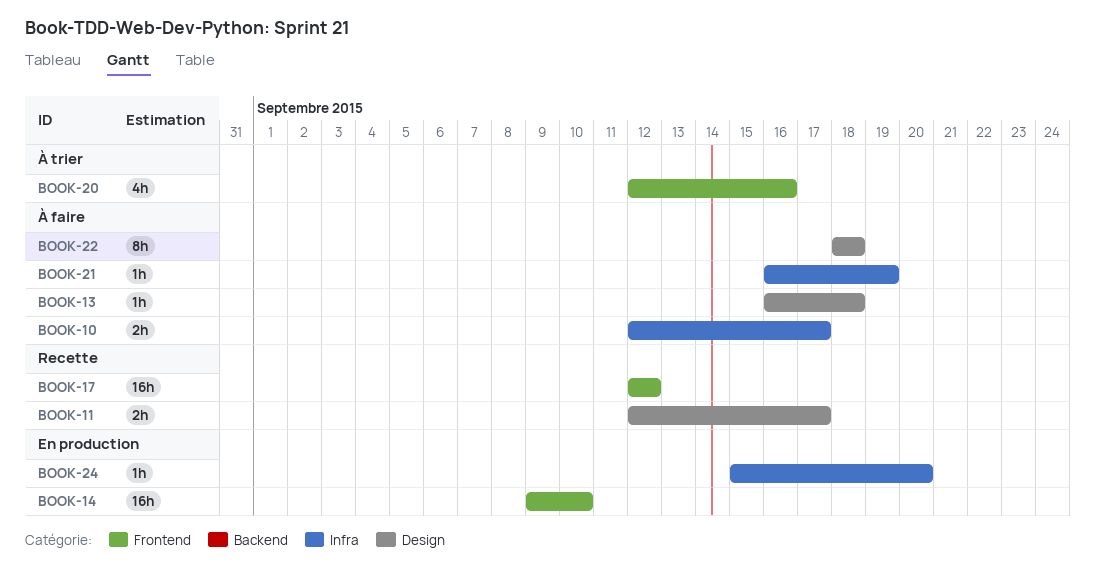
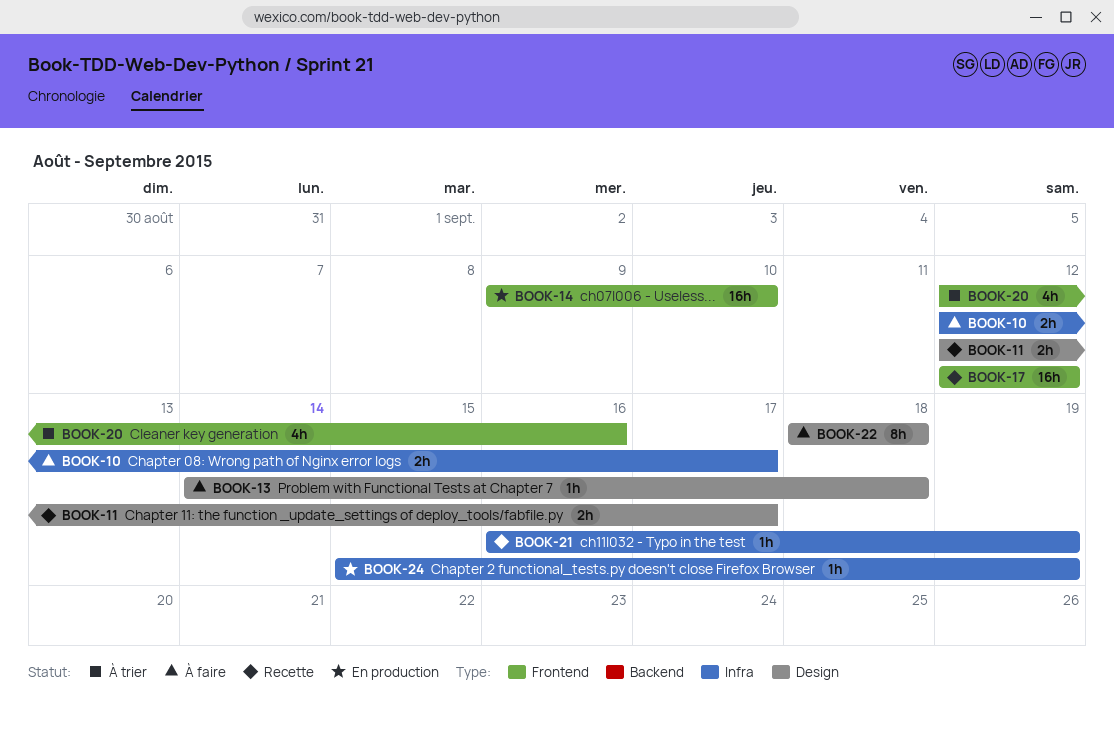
BOOK-13, start: Sep 16 -> Sep 14
BOOK-21, status: À faire -> Recette
BOOK-24, due: Sep 20 -> Sep 19

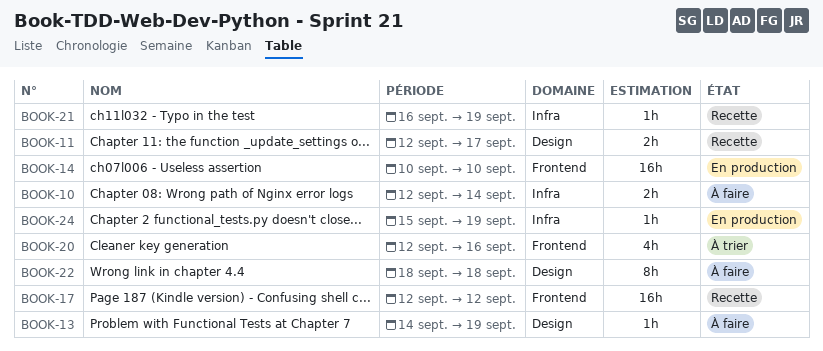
BOOK-10, due: Sep 17 -> Sep 14
BOOK-13, due: Sep 18 -> Sep 19
BOOK-14, start: Sep 9 -> Sep 10

